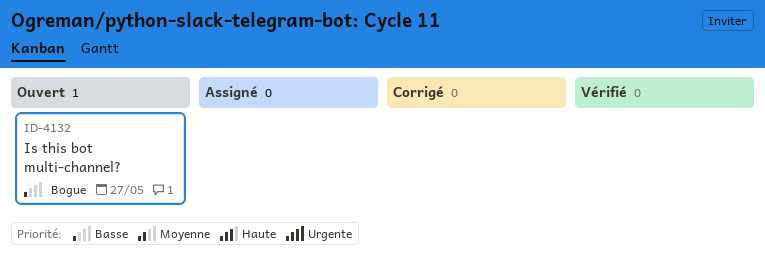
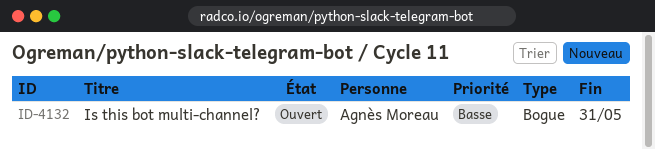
ID-4132, due: May 27 -> May 31

